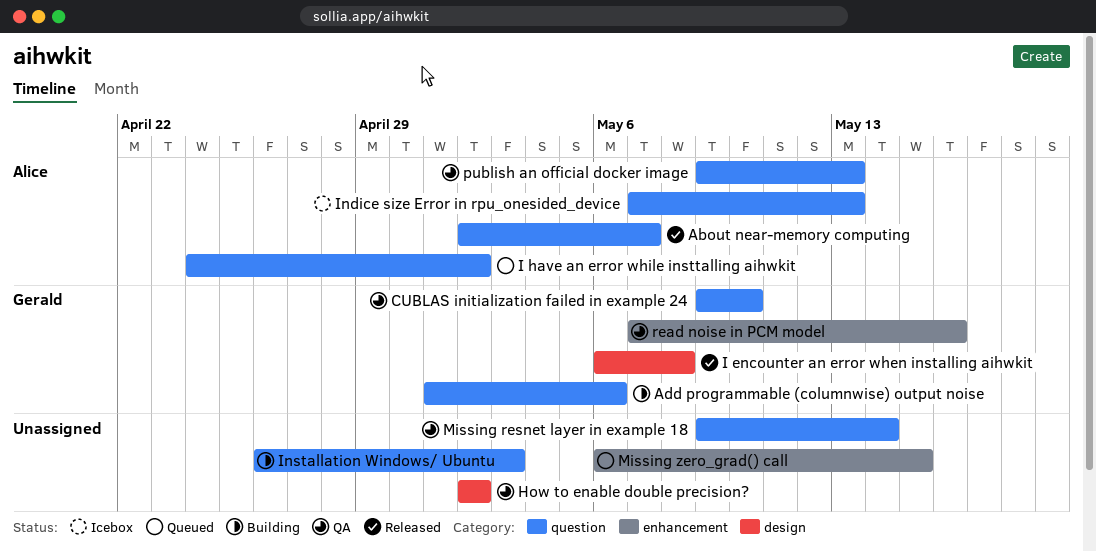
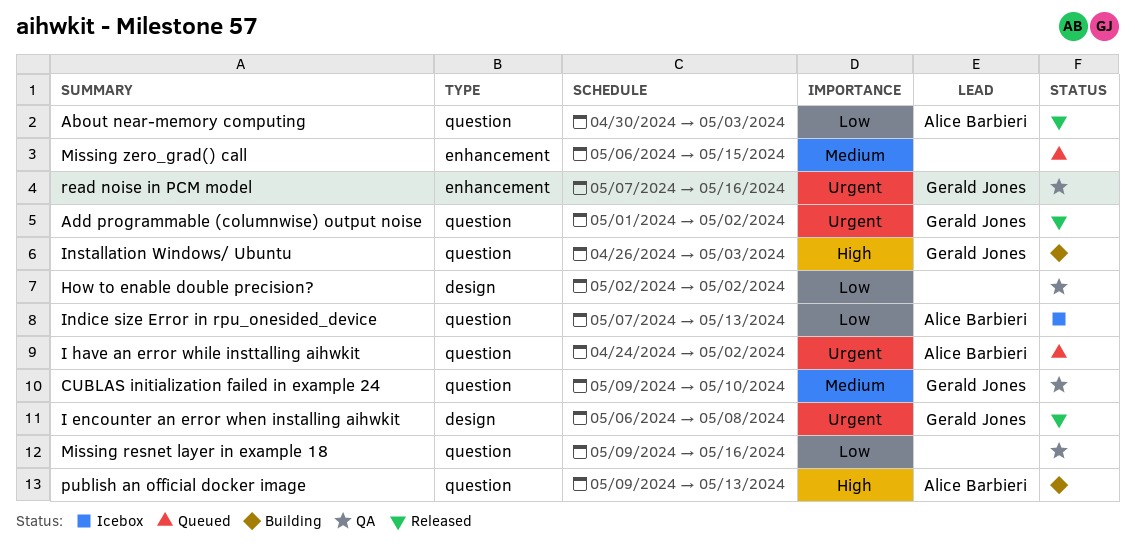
About near-memory computing, start: May 2 -> Apr 30
About near-memory computing, due: May 7 -> May 3
Add programmable (columnwise) output noise, status: Building -> Released
Add programmable (columnwise) output noise, due: May 6 -> May 2
Installation Windows/ Ubuntu, owner: none -> Gerald Jones
Missing resnet layer in example 18, due: May 14 -> May 16
publish an official docker image, status: QA -> Building

